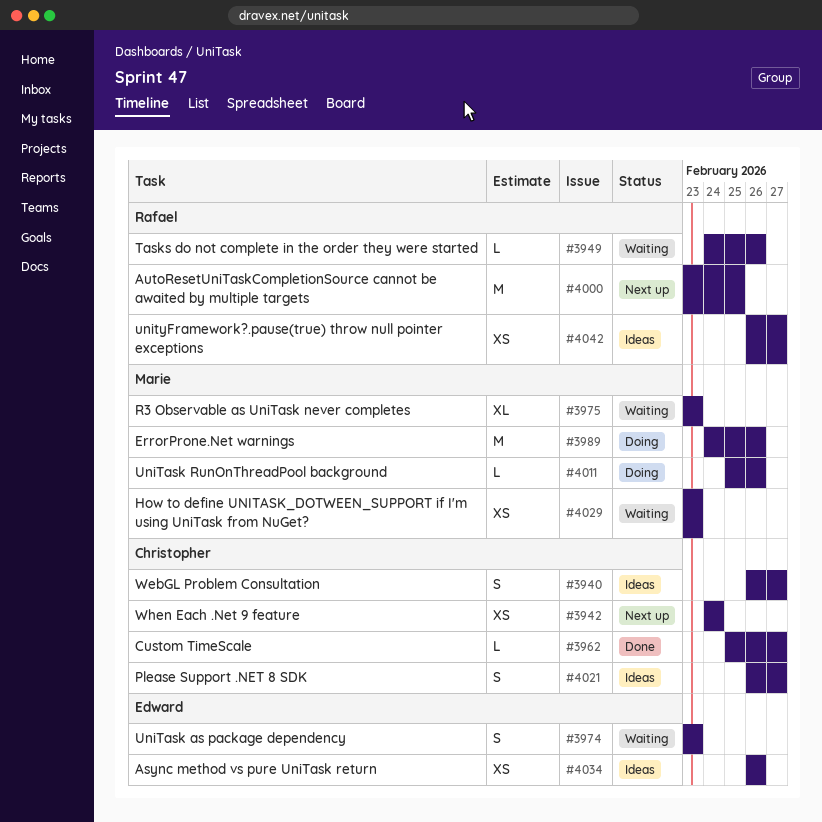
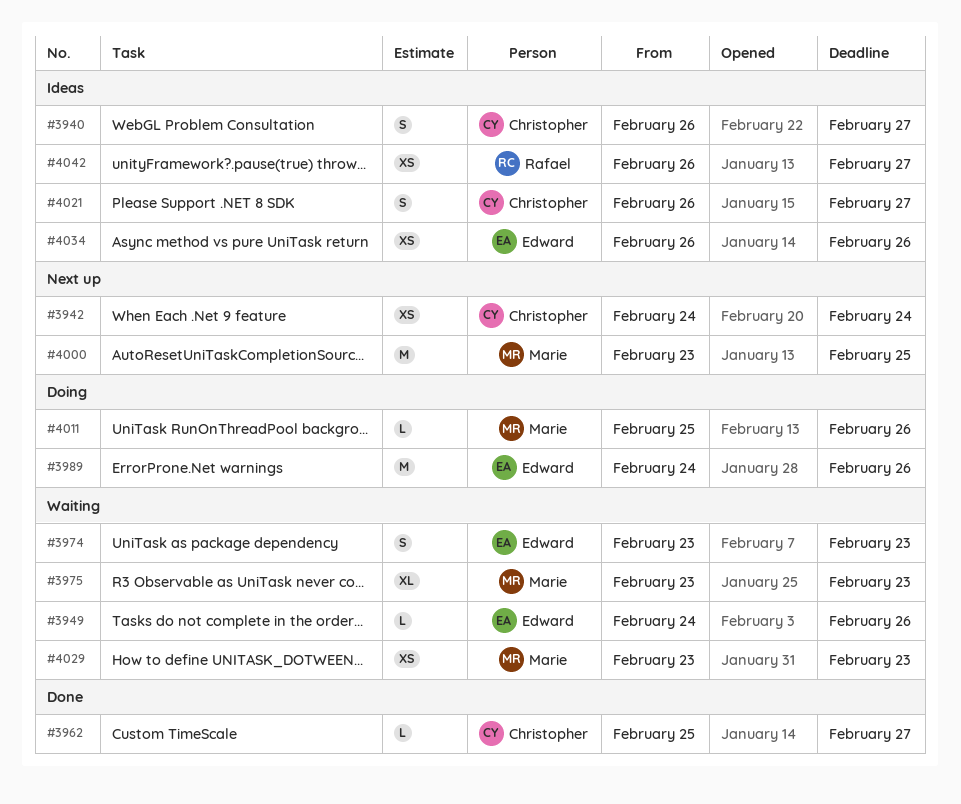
#3949, owner: Rafael -> Edward
#3989, owner: Marie -> Edward
#4000, owner: Rafael -> Marie

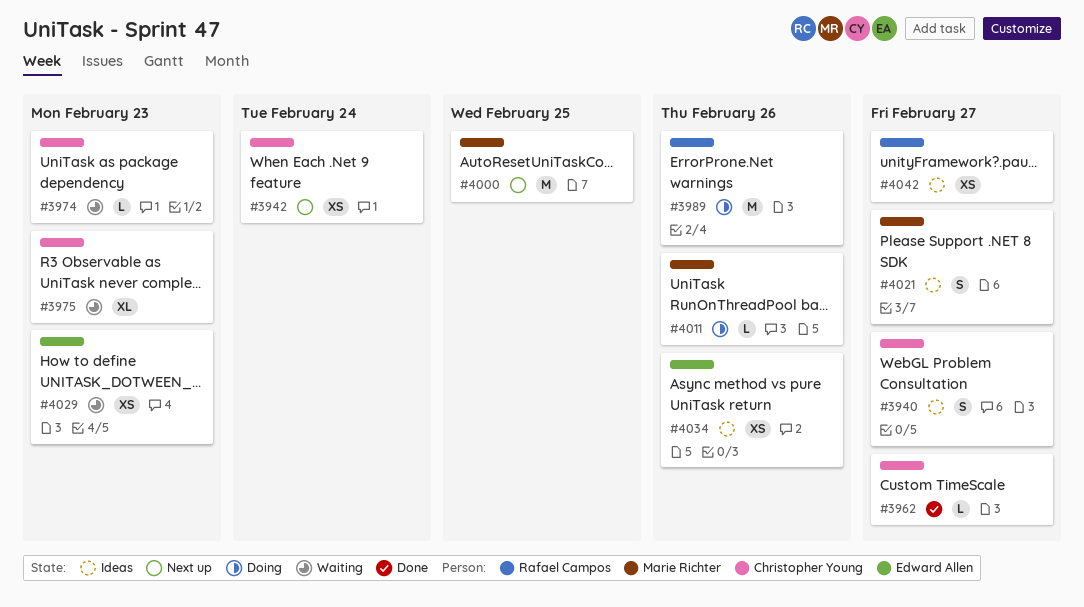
#3949: present -> none
#3974, owner: Edward Allen -> Christopher Young
#3974, estimate: S -> L
#3975, owner: Marie Richter -> Christopher Young
#3989, owner: Edward Allen -> Rafael Campos
#4021, owner: Christopher Young -> Marie Richter
#4029, owner: Marie Richter -> Edward Allen

